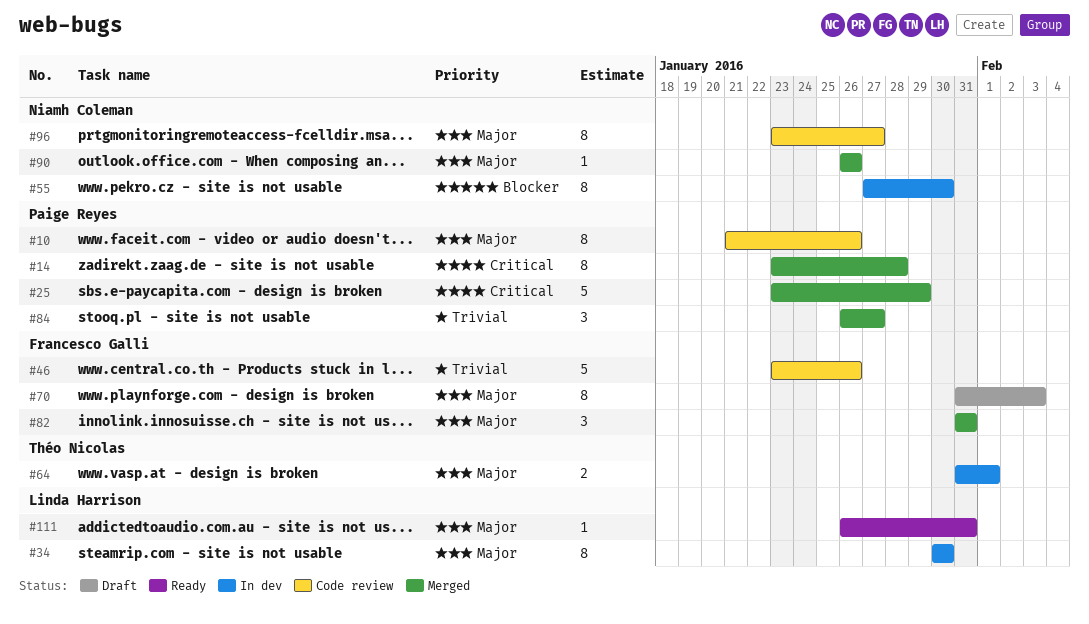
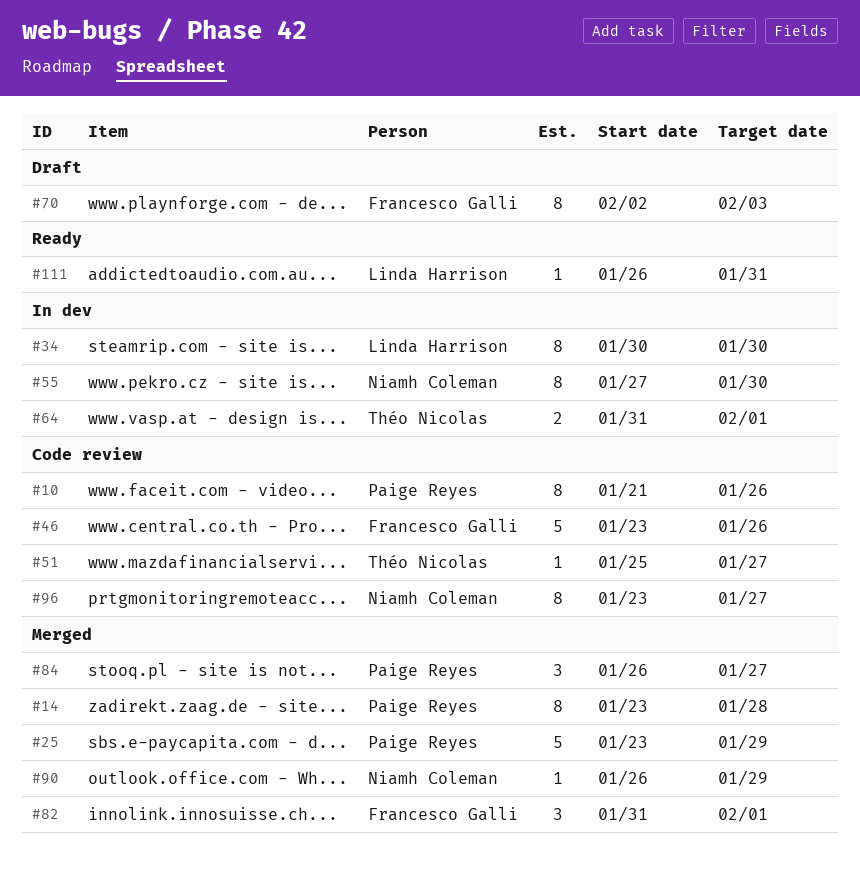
#51: none -> present
#70, start: Jan 31 -> Feb 2
#82, due: Jan 31 -> Feb 1
#90, due: Jan 26 -> Jan 29

